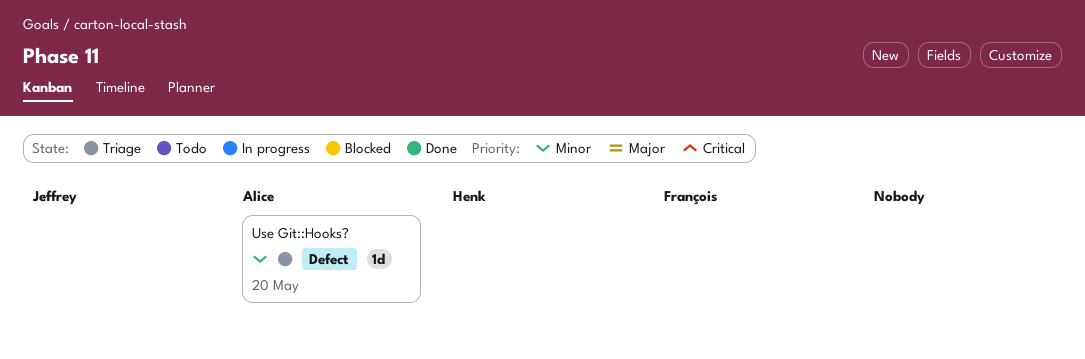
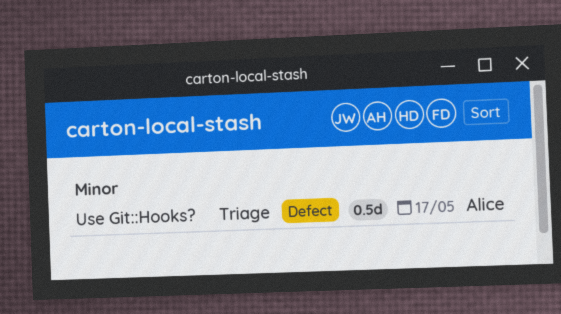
Use Git::Hooks?, estimate: 1d -> 0.5d
Use Git::Hooks?, due: May 20 -> May 17

